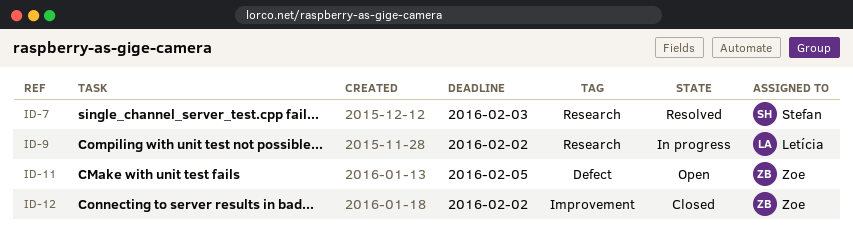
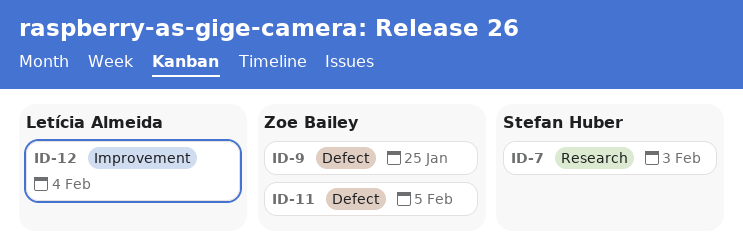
ID-9, owner: Letícia Almeida -> Zoe Bailey
ID-9, label: Research -> Defect
ID-9, due: Feb 2 -> Jan 25
ID-12, owner: Zoe Bailey -> Letícia Almeida
ID-12, due: Feb 2 -> Feb 4

